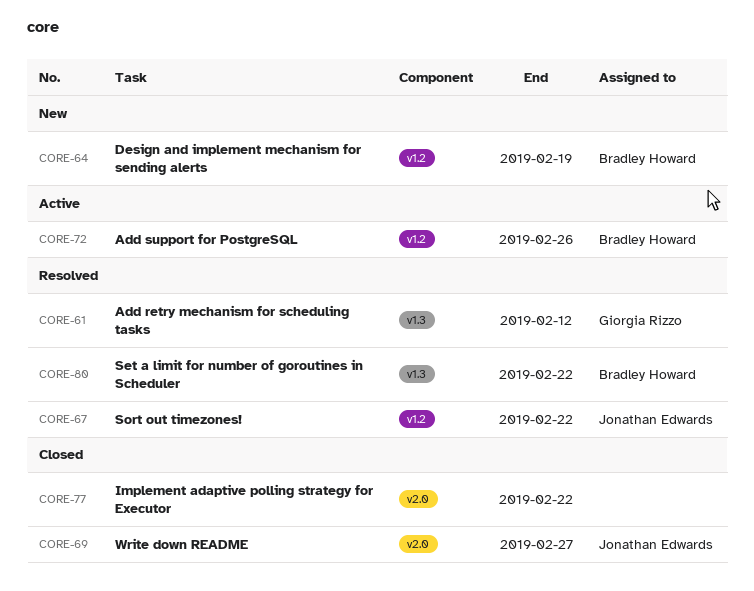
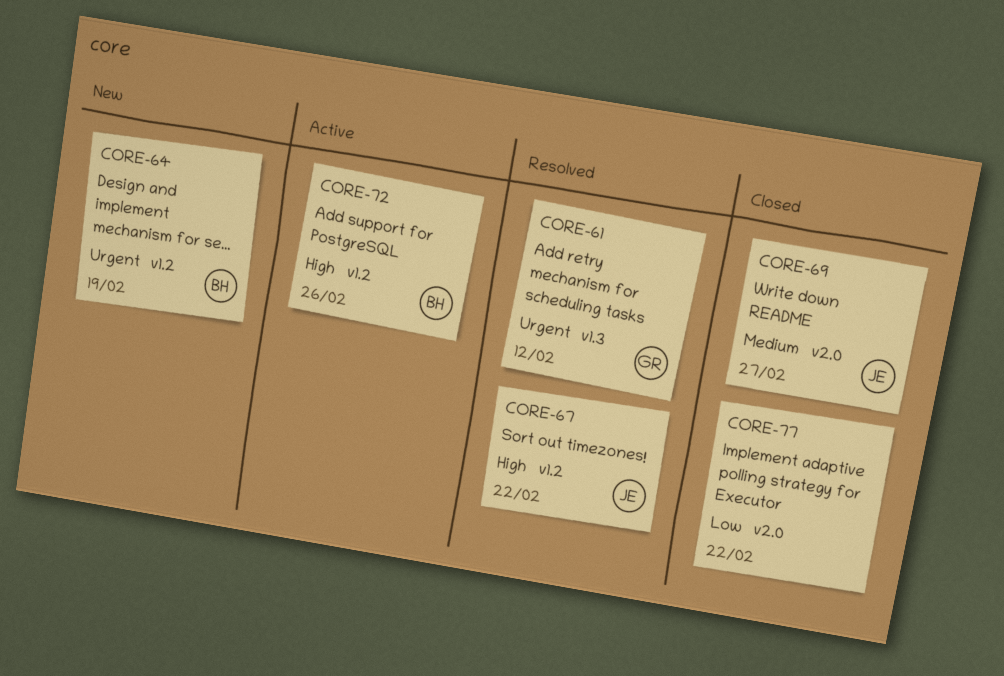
CORE-80: present -> none

